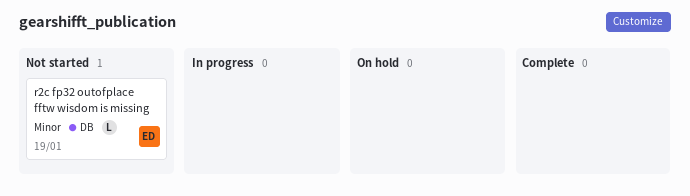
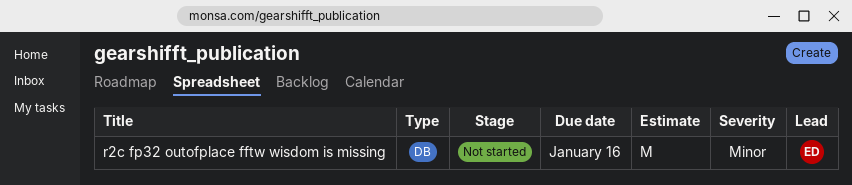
r2c fp32 outofplace fftw wisdom is missing, estimate: L -> M
r2c fp32 outofplace fftw wisdom is missing, due: Jan 19 -> Jan 16

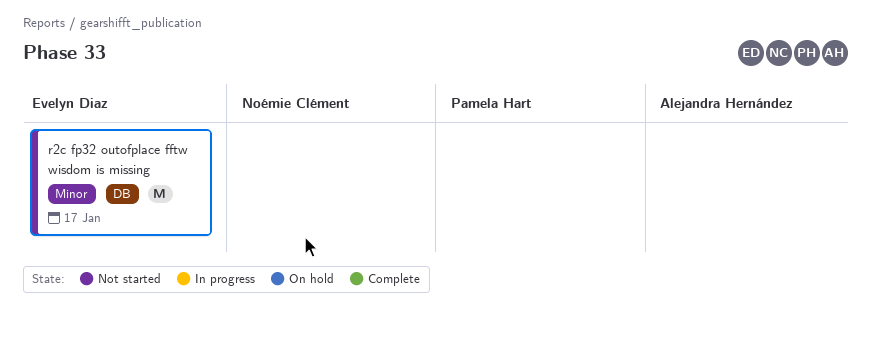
r2c fp32 outofplace fftw wisdom is missing, due: Jan 16 -> Jan 17

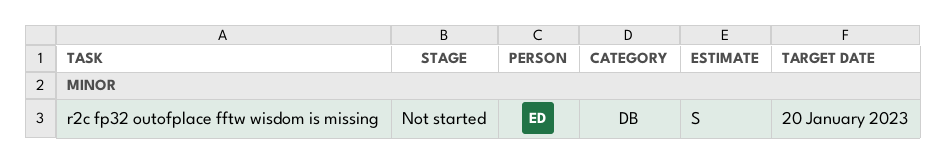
r2c fp32 outofplace fftw wisdom is missing, estimate: M -> S
r2c fp32 outofplace fftw wisdom is missing, due: Jan 17 -> Jan 20

